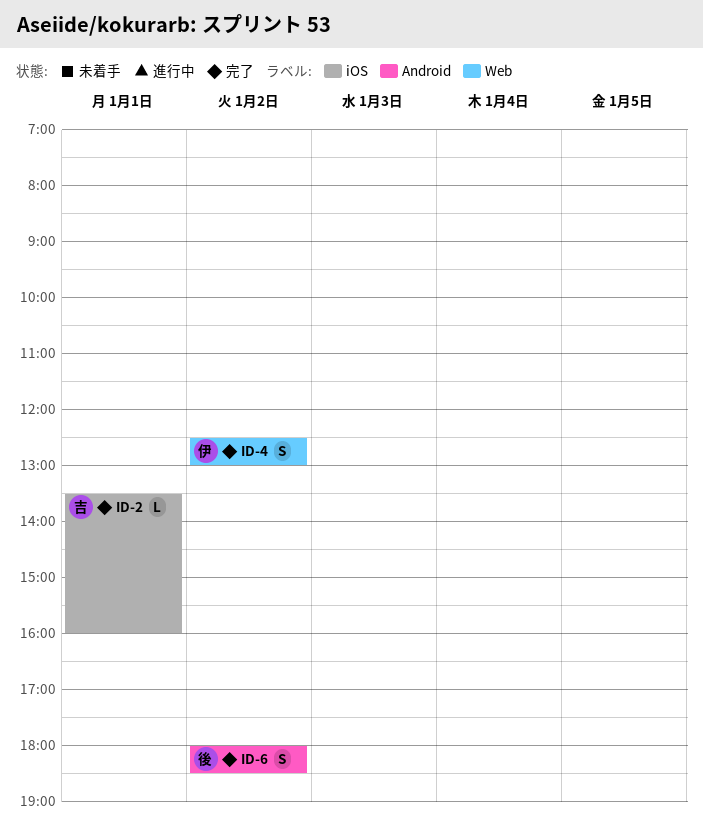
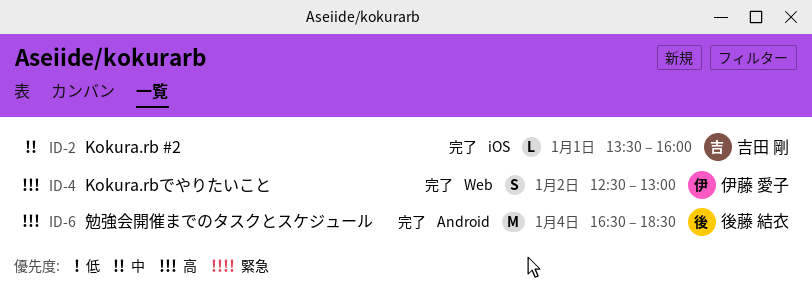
ID-6, estimate: S -> M
ID-6, day: Jan 2 -> Jan 4
ID-6, begins: 18:00 -> 16:30

